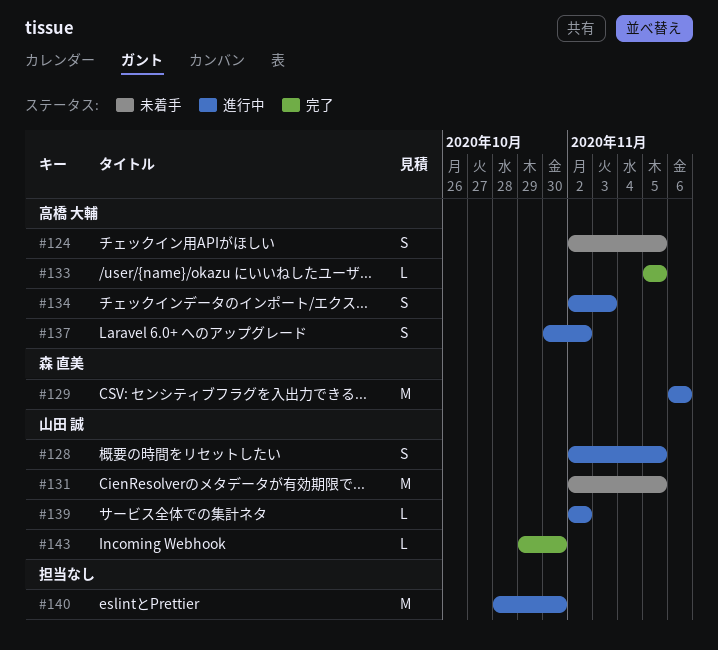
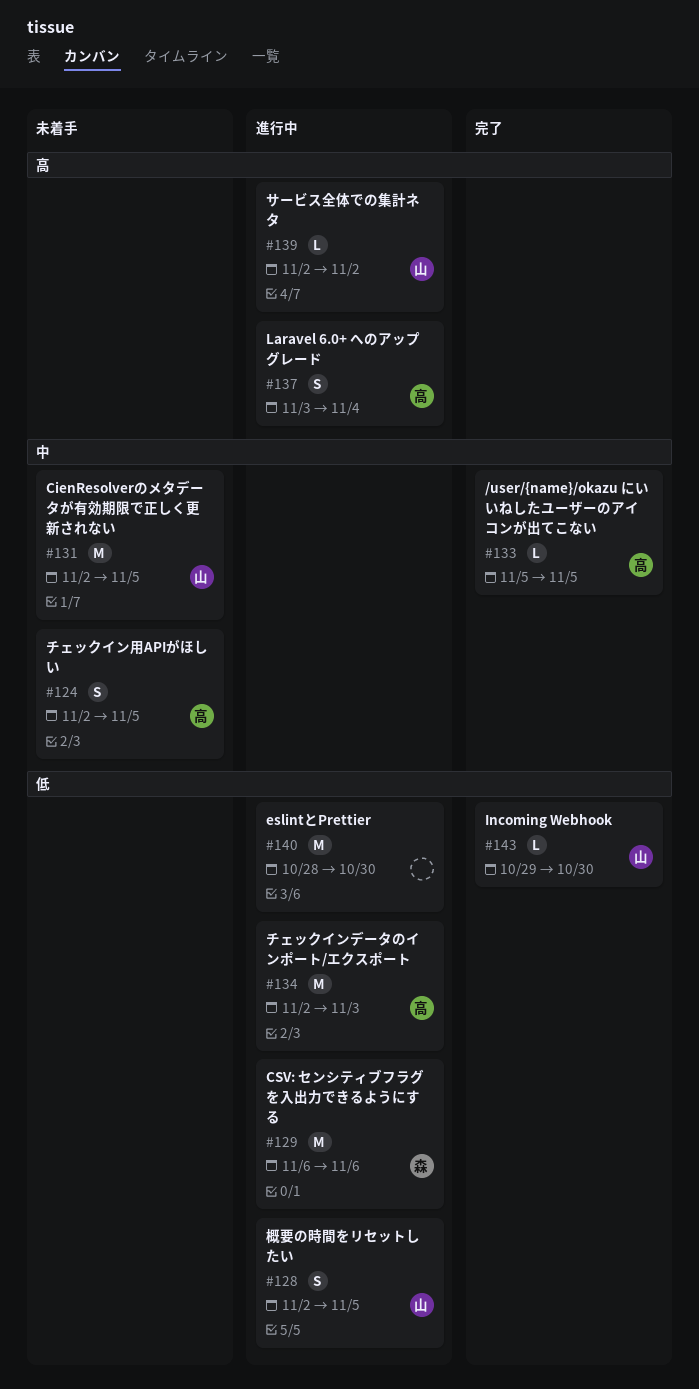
#134, estimate: S -> M
#137, start: Oct 30 -> Nov 3
#137, due: Nov 2 -> Nov 4

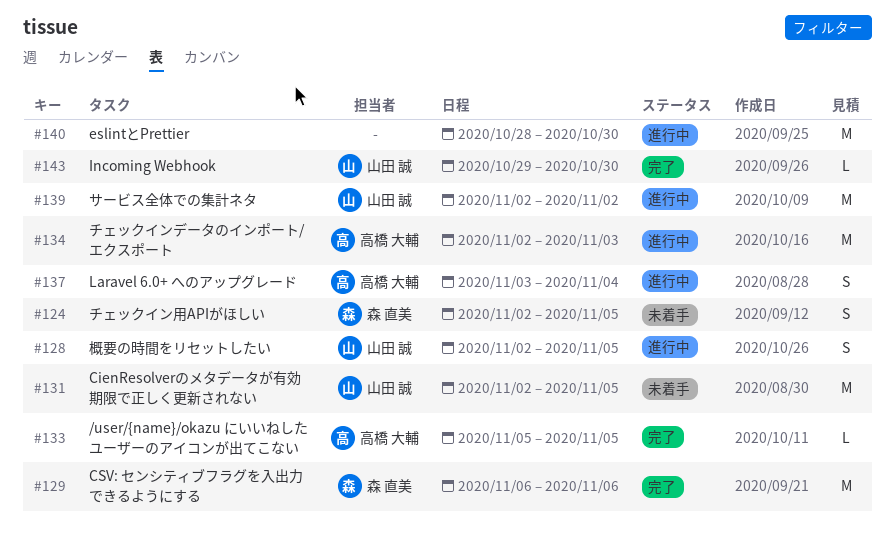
#124, owner: 高橋 大輔 -> 森 直美
#129, status: 進行中 -> 完了
#139, estimate: L -> M

